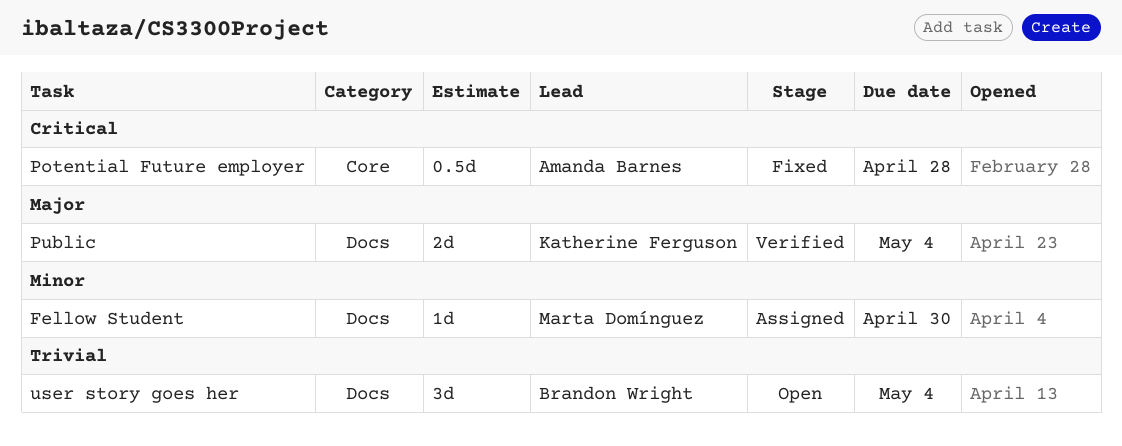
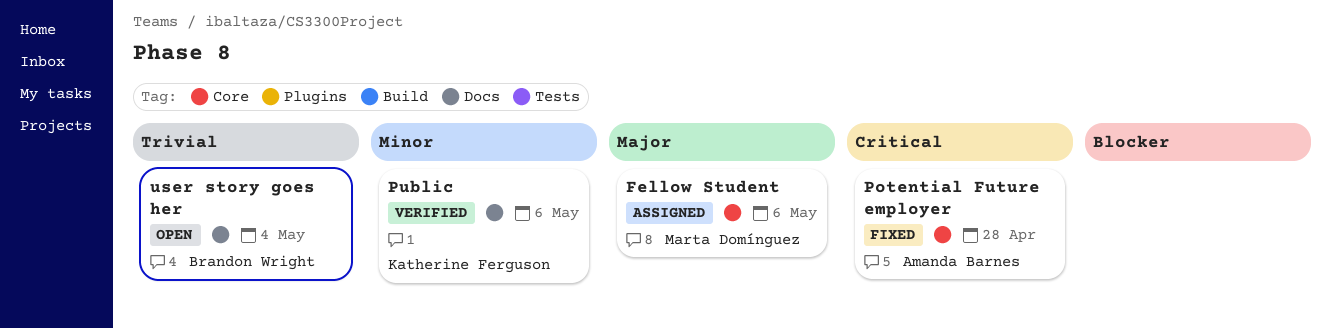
Fellow Student, priority: Minor -> Major
Fellow Student, label: Docs -> Core
Fellow Student, due: Apr 30 -> May 6
Public, priority: Major -> Minor
Public, due: May 4 -> May 6

